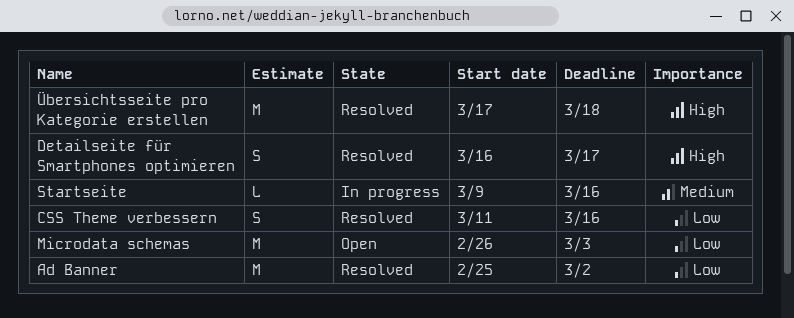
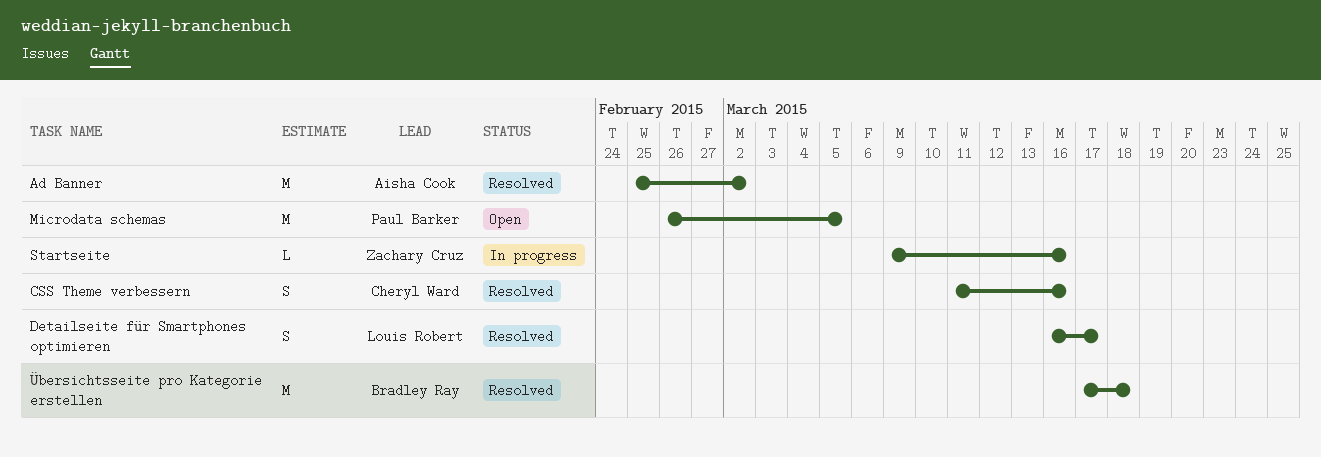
Microdata schemas, due: Mar 3 -> Mar 5

